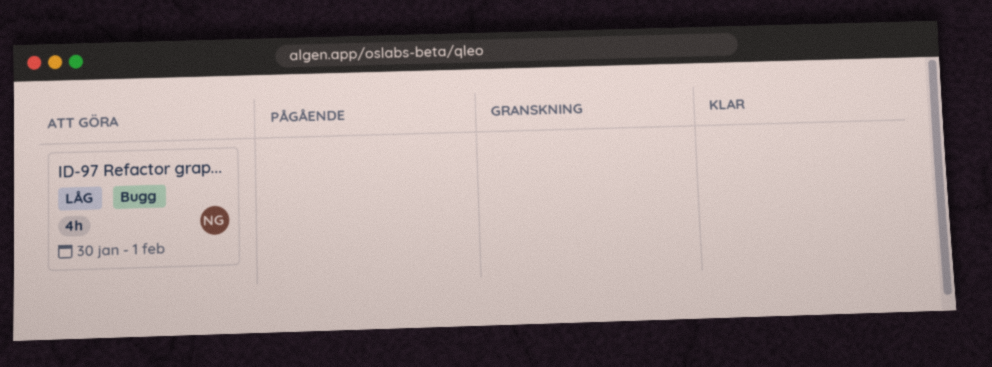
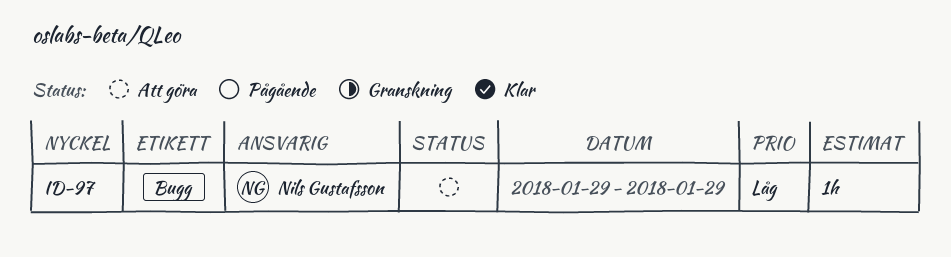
ID-97, estimate: 4h -> 1h
ID-97, start: Jan 30 -> Jan 29
ID-97, due: Feb 1 -> Jan 29

